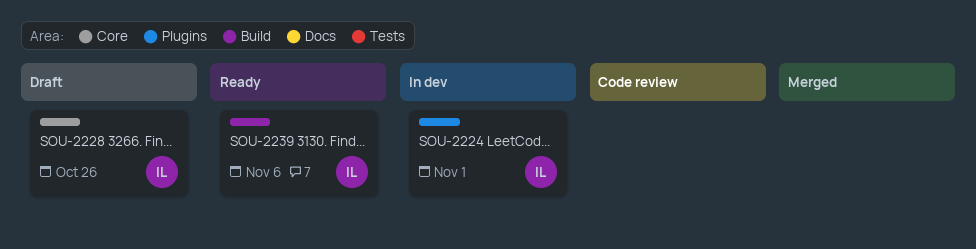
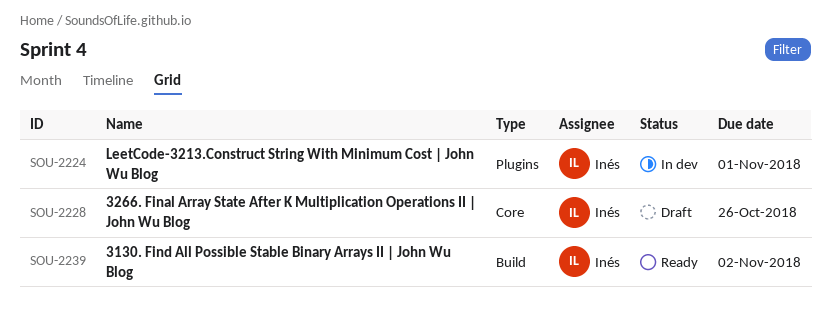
SOU-2239, due: Nov 6 -> Nov 2

